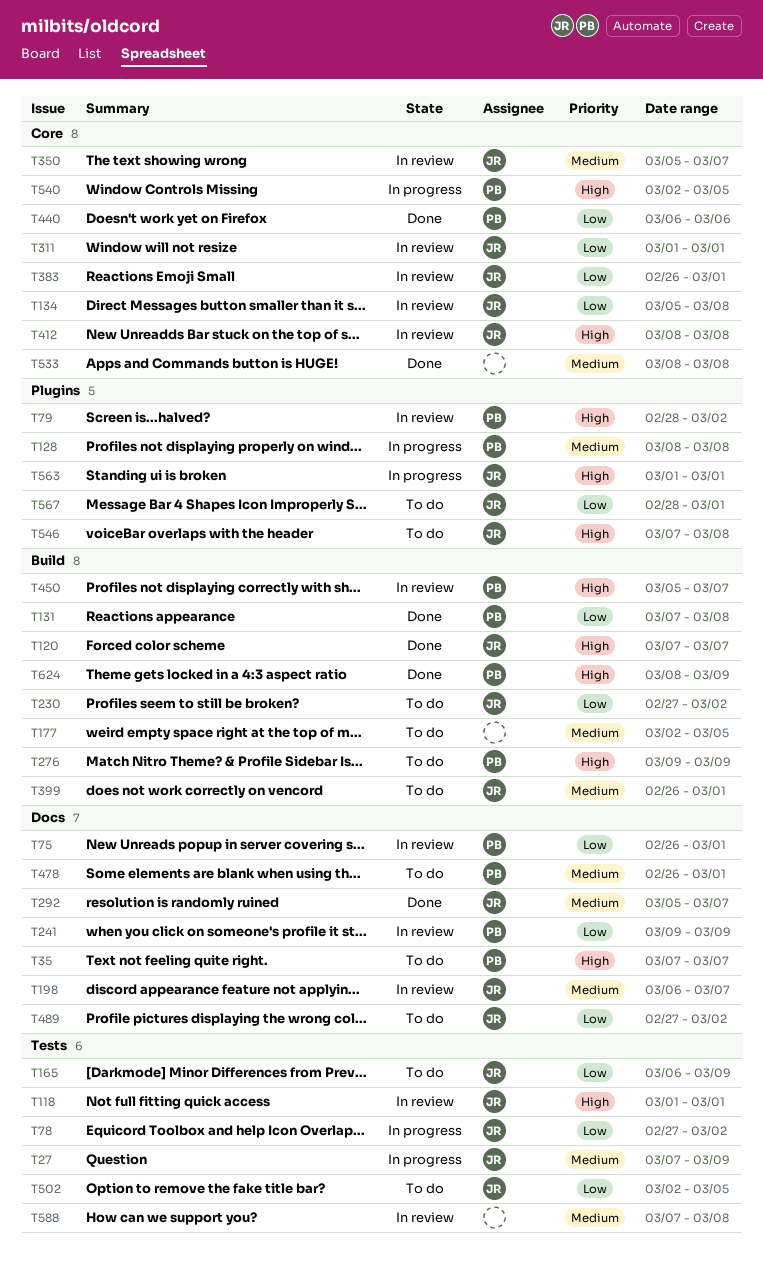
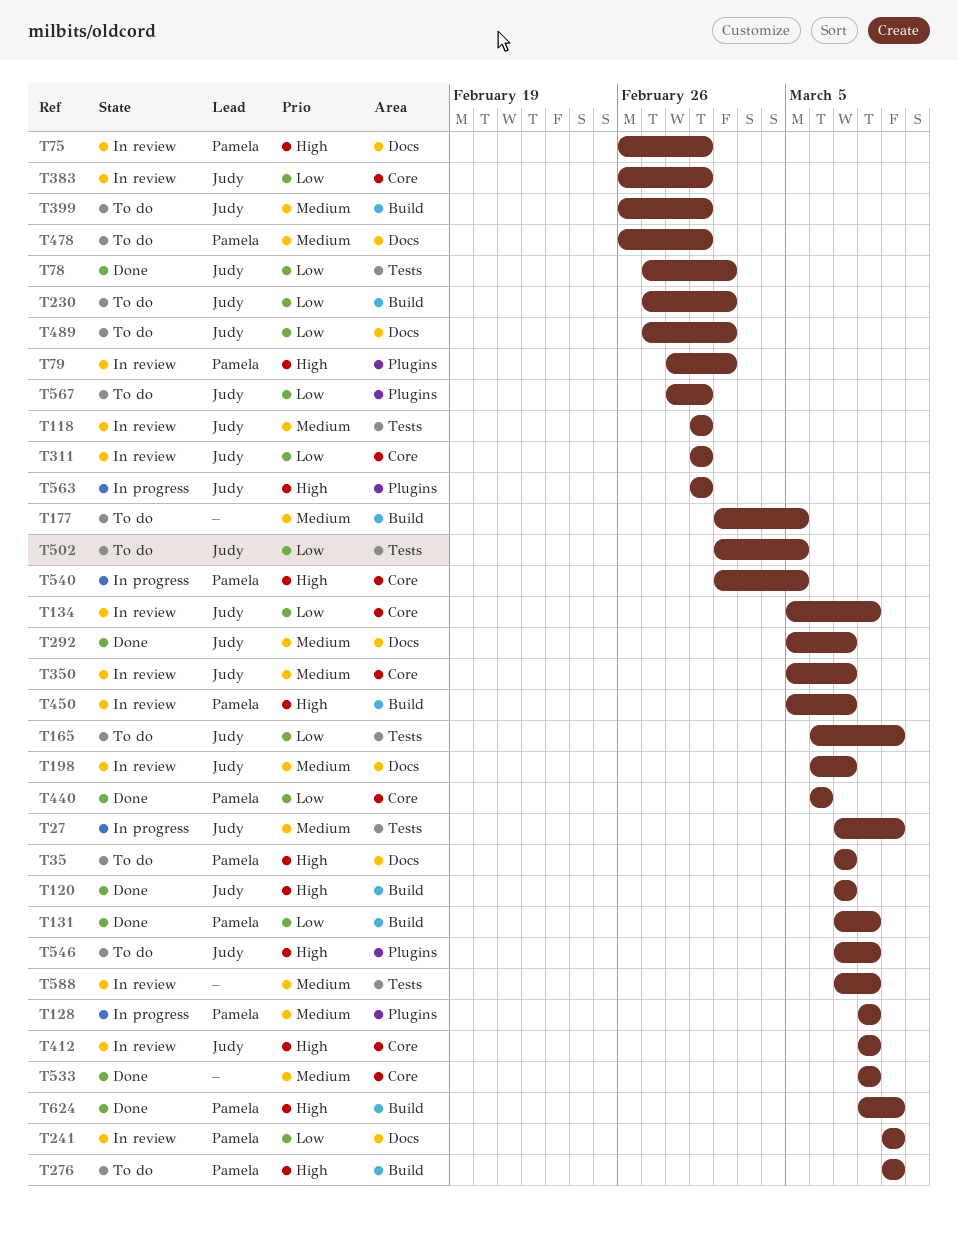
T75, priority: Low -> High
T78, status: In progress -> Done
T118, priority: High -> Medium

